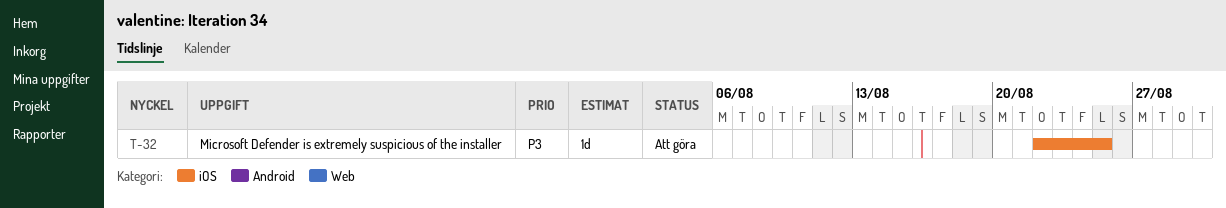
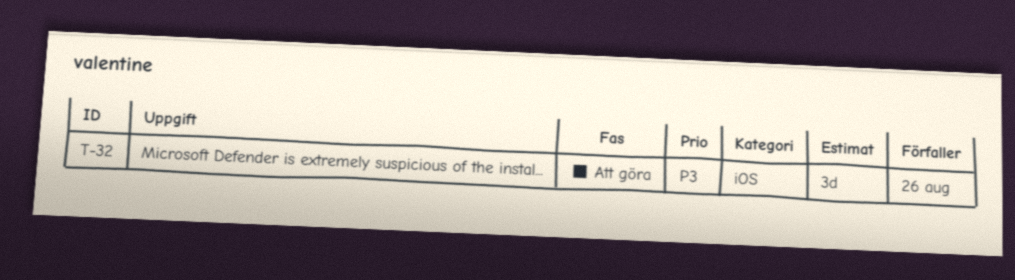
T-32, estimate: 1d -> 3d
T-32, due: Aug 25 -> Aug 26

